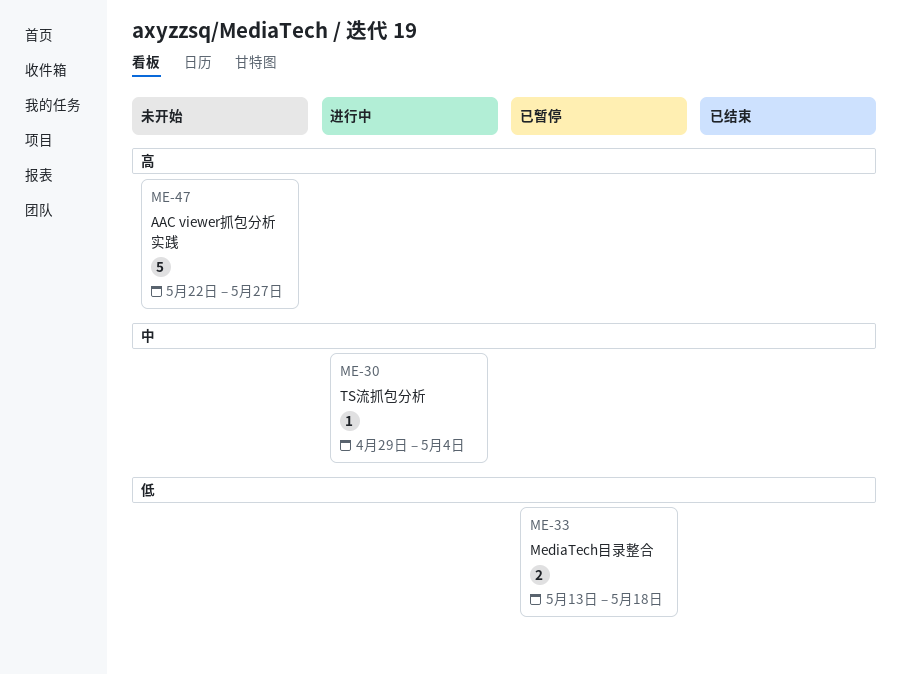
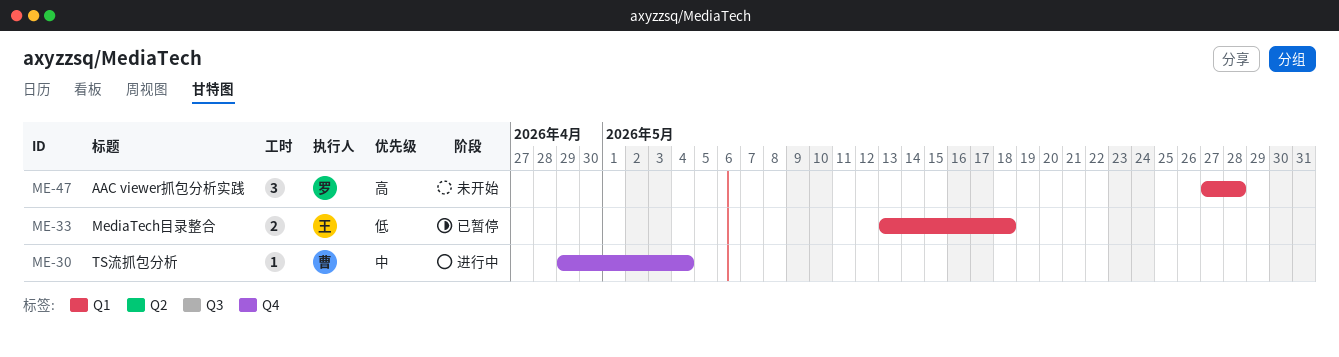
ME-47, estimate: 5 -> 3
ME-47, start: May 22 -> May 27
ME-47, due: May 27 -> May 28

